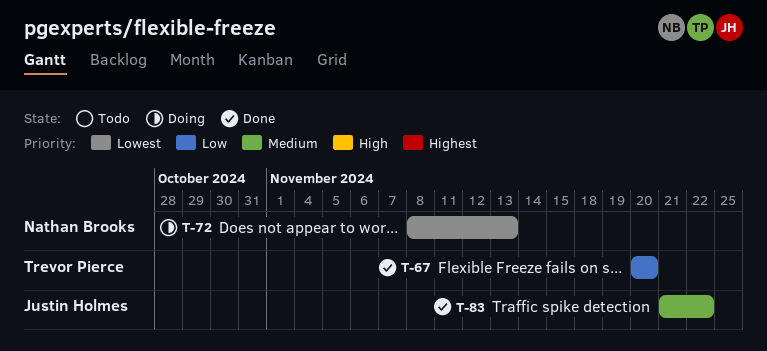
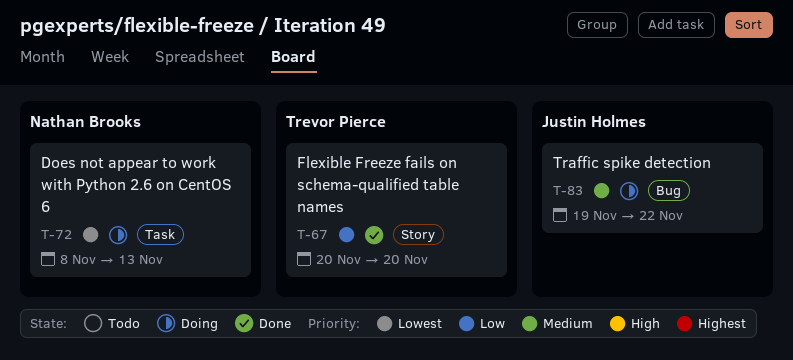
T-83, status: Done -> Doing
T-83, start: Nov 21 -> Nov 19

